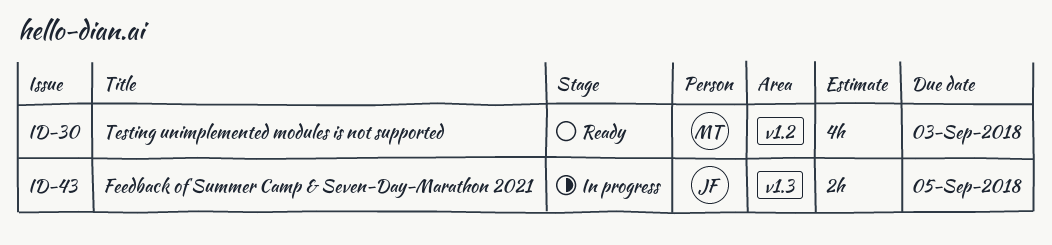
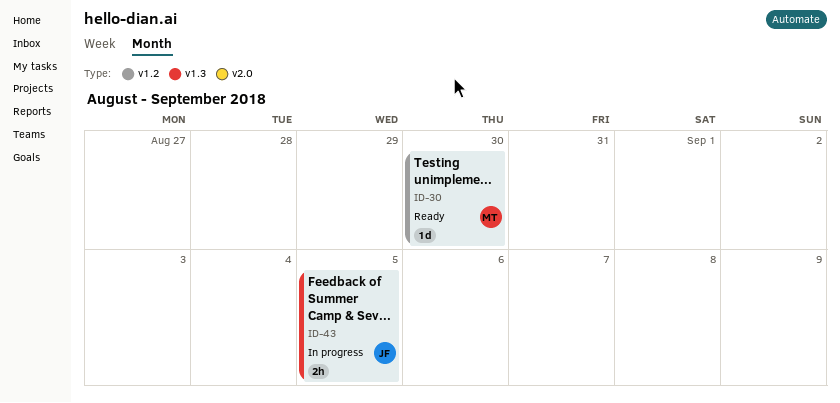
ID-30, estimate: 4h -> 1d
ID-30, due: Sep 3 -> Aug 30

